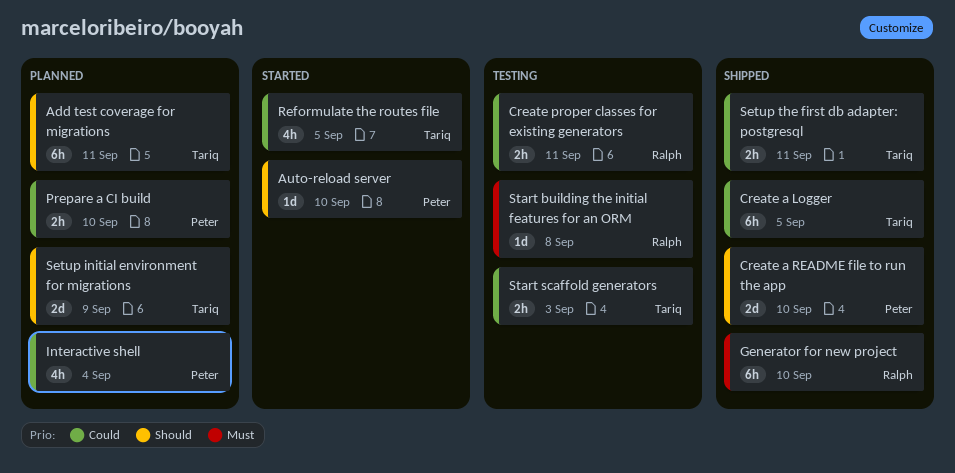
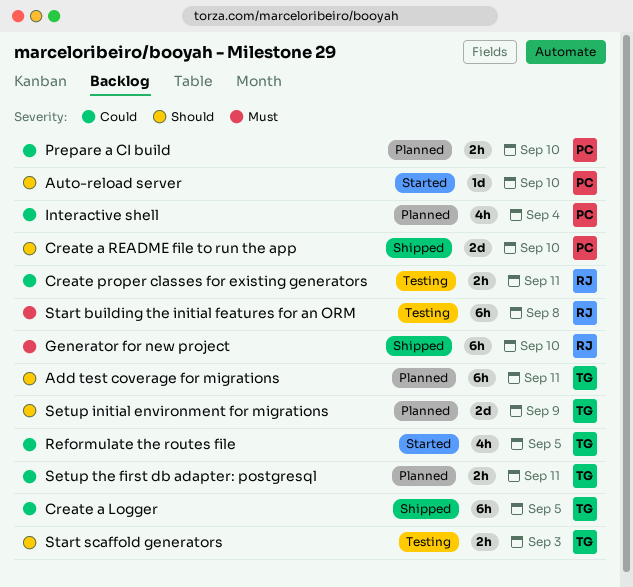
Setup the first db adapter: postgresql, status: Shipped -> Planned
Start building the initial features for an ORM, estimate: 1d -> 6h
Start scaffold generators, priority: Could -> Should

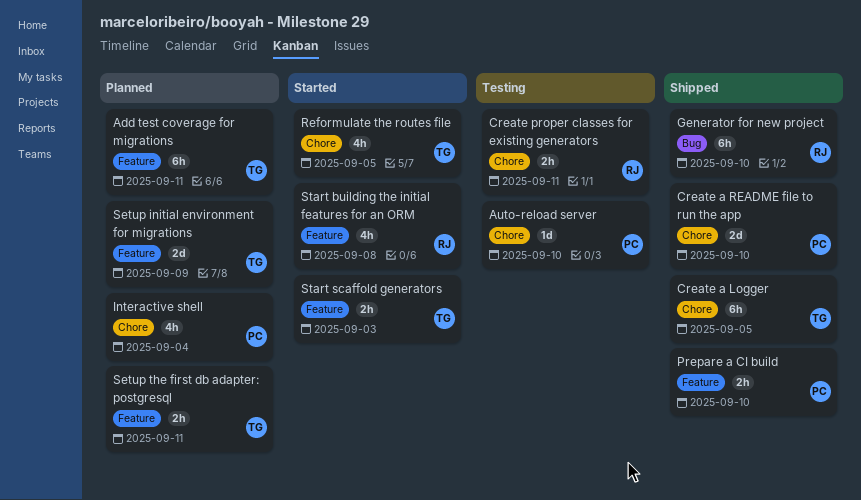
Auto-reload server, status: Started -> Testing
Prepare a CI build, status: Planned -> Shipped
Start building the initial features for an ORM, status: Testing -> Started
Start building the initial features for an ORM, estimate: 6h -> 4h
Start scaffold generators, status: Testing -> Started

